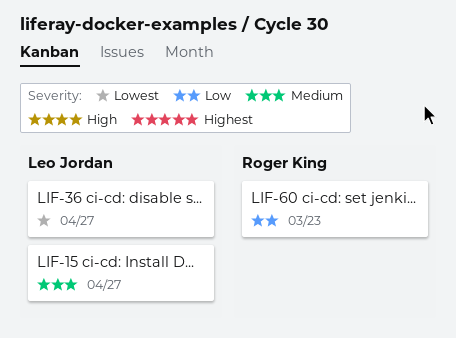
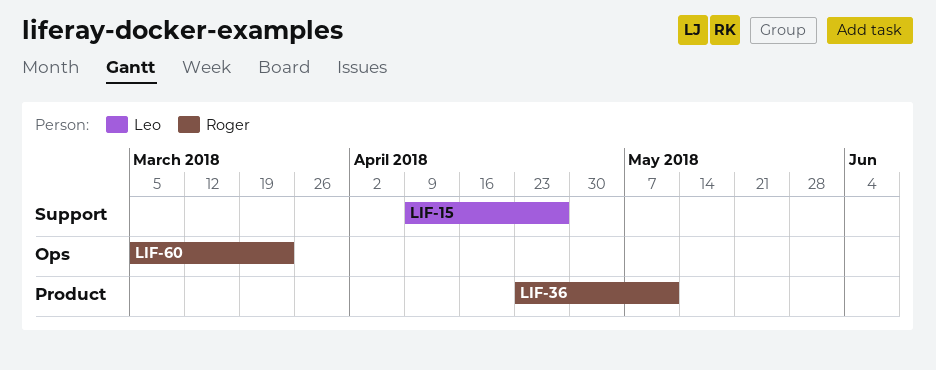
LIF-36, owner: Leo Jordan -> Roger King
LIF-36, due: Apr 27 -> May 11

